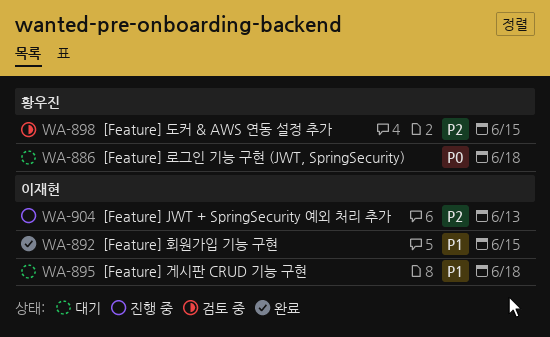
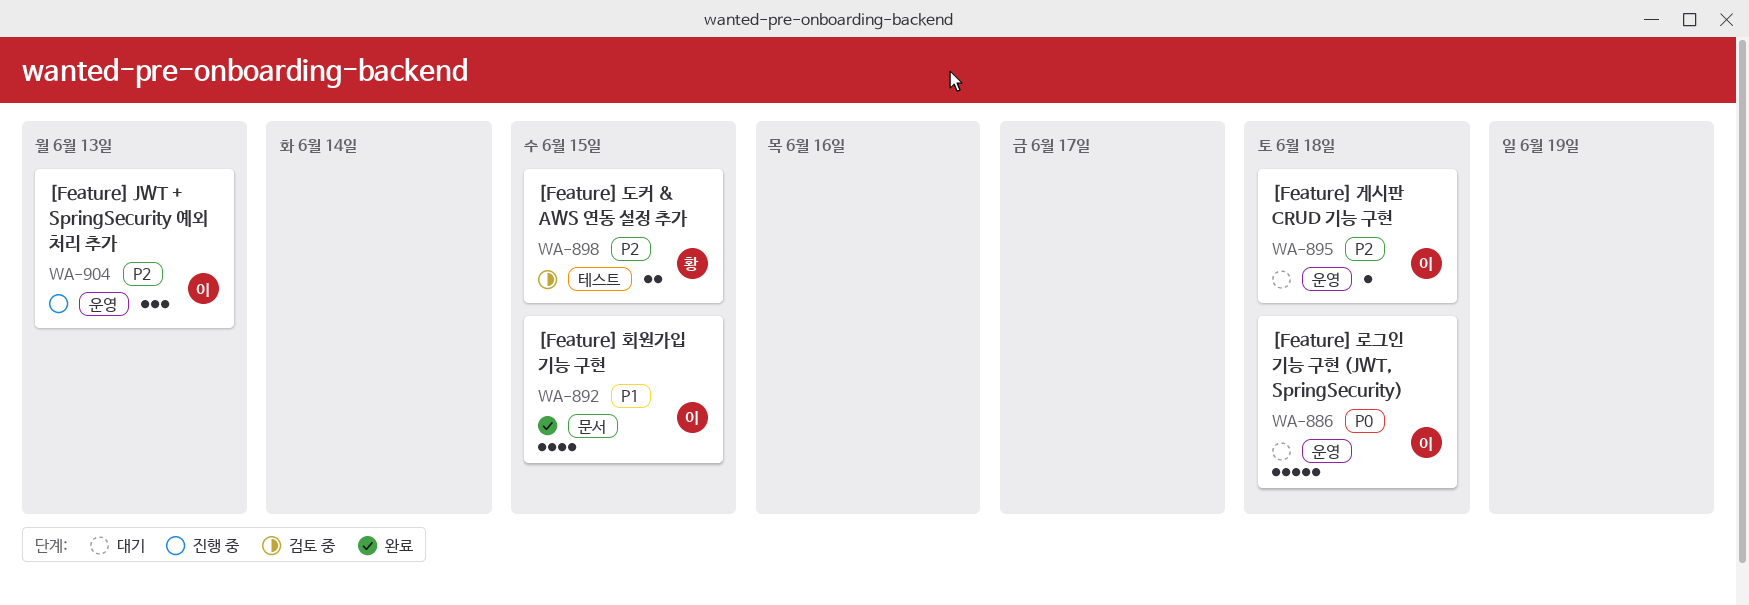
WA-886, owner: 황우진 -> 이재현
WA-895, priority: P1 -> P2

